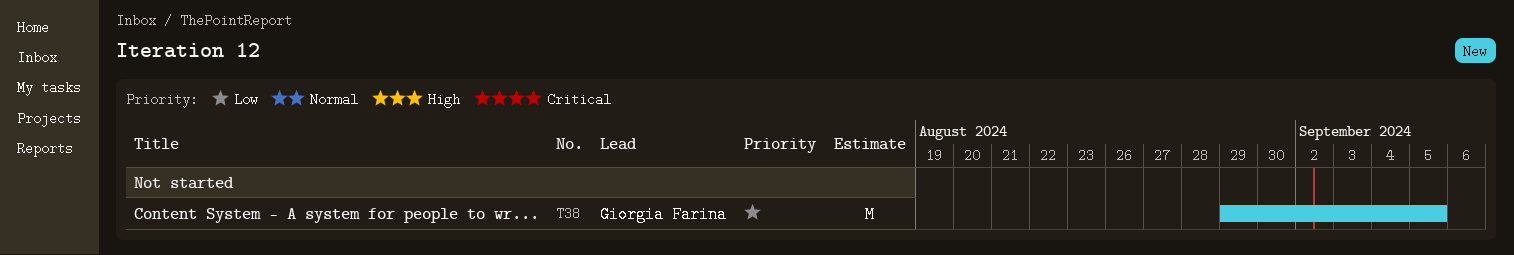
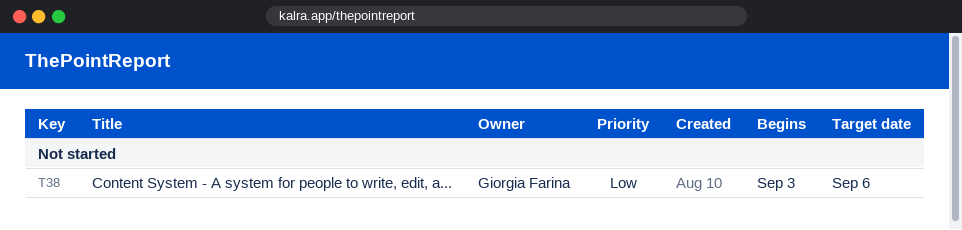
T38, start: Aug 29 -> Sep 3
T38, due: Sep 5 -> Sep 6

